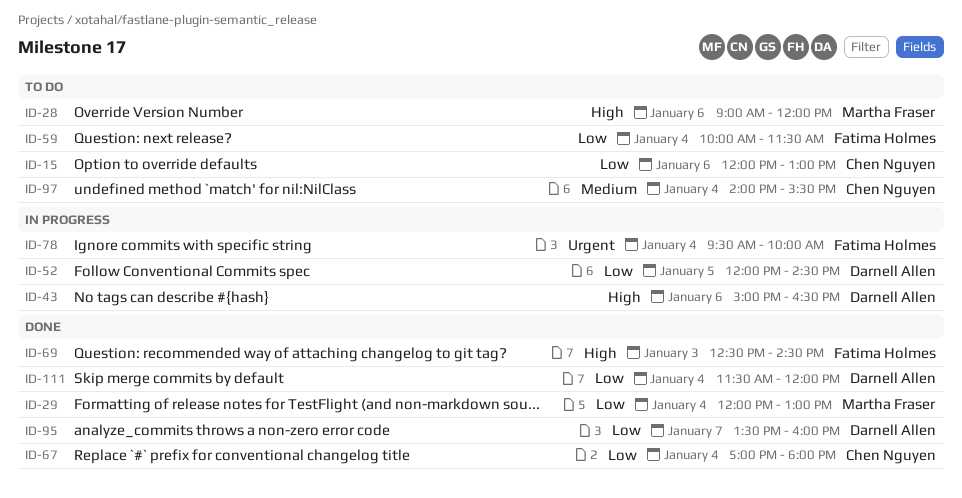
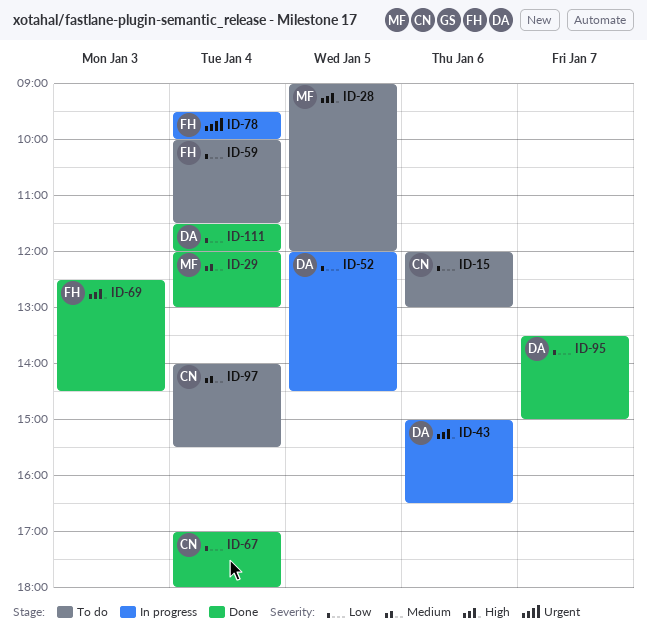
ID-28, day: Jan 6 -> Jan 5
ID-29, priority: Low -> Medium
ID-95, ends: 16:00 -> 15:00

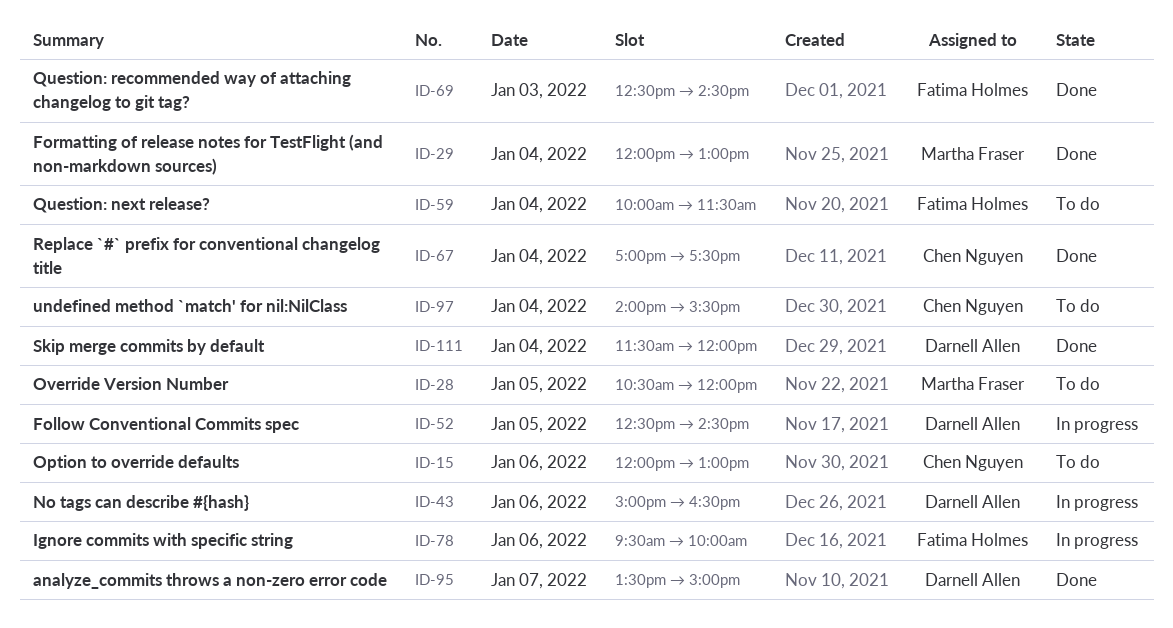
ID-28, begins: 09:00 -> 10:30
ID-52, begins: 12:00 -> 12:30
ID-67, ends: 18:00 -> 17:30
ID-78, day: Jan 4 -> Jan 6

